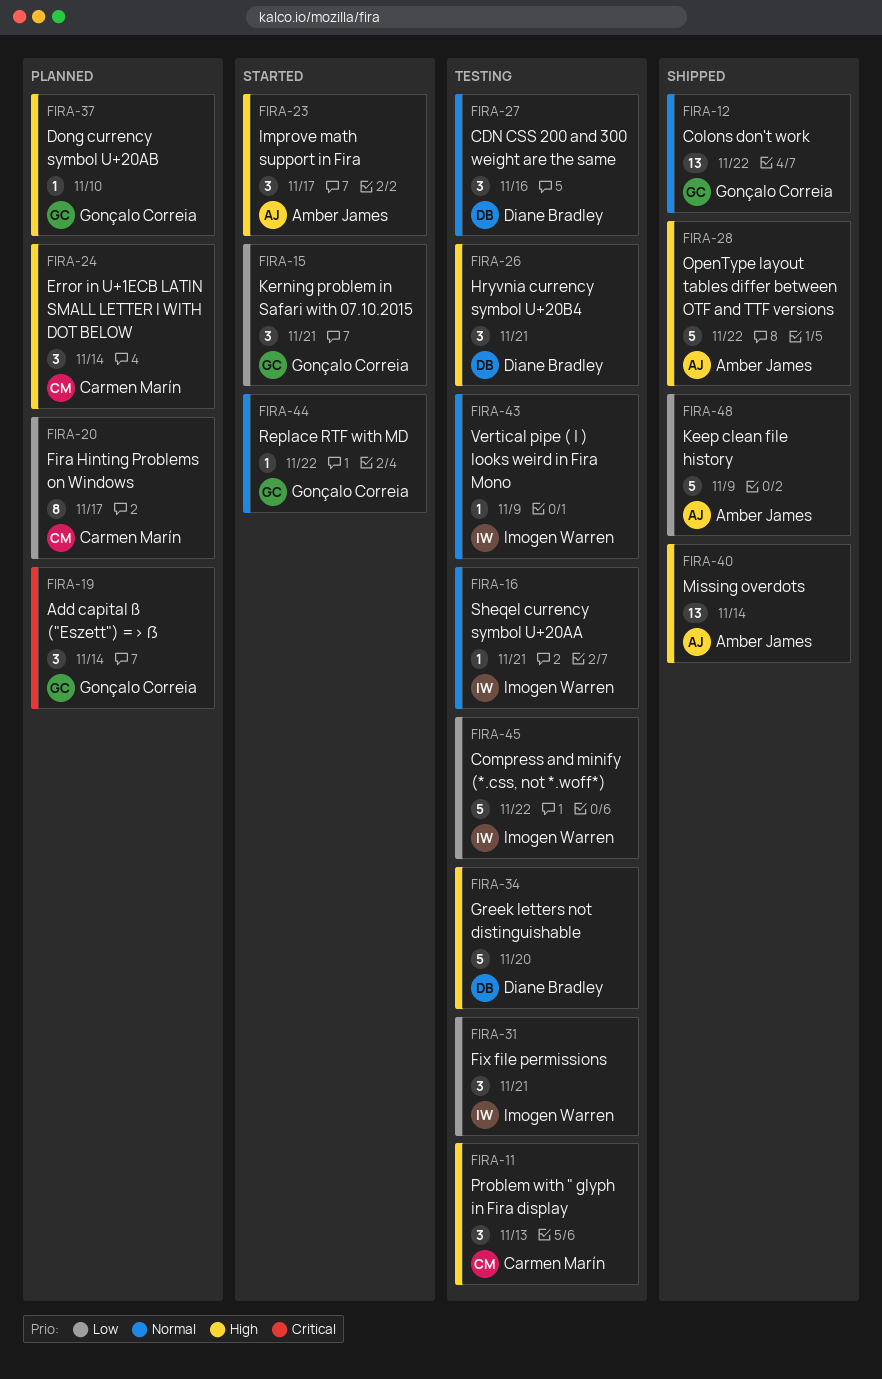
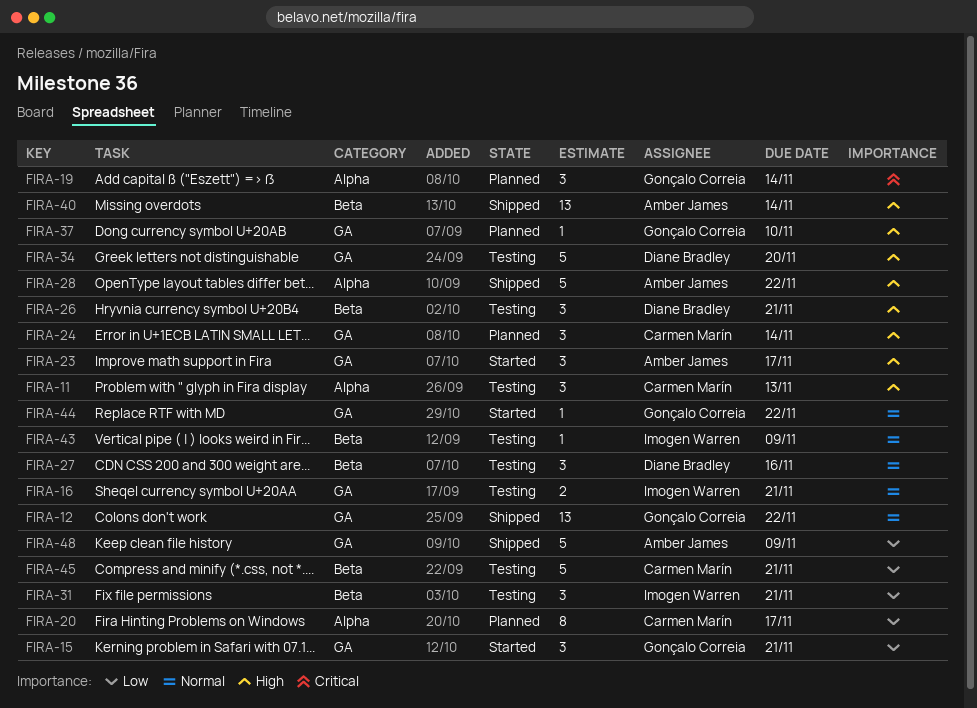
FIRA-16, estimate: 1 -> 2
FIRA-45, owner: Imogen Warren -> Carmen Marín
FIRA-45, due: Nov 22 -> Nov 21

